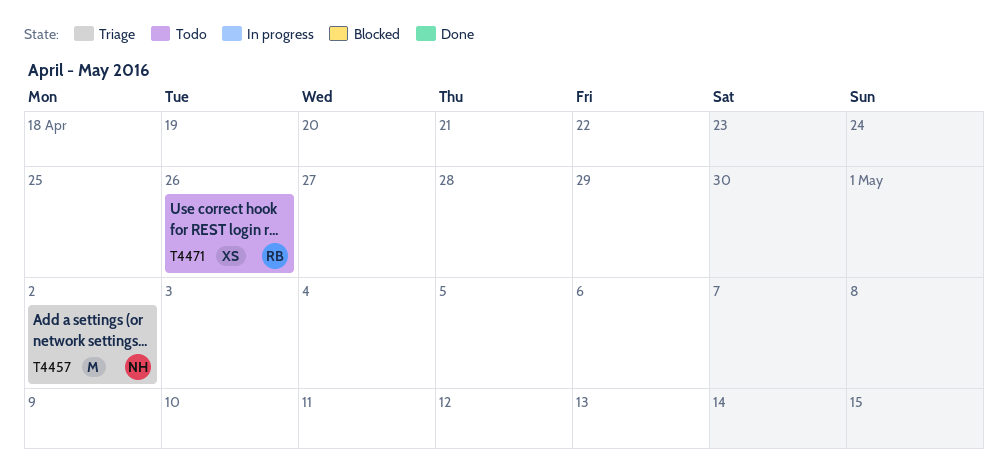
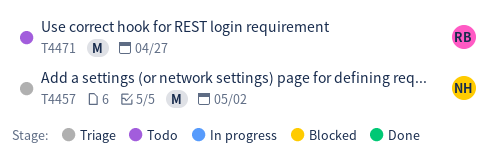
T4471, estimate: XS -> M
T4471, due: Apr 26 -> Apr 27

